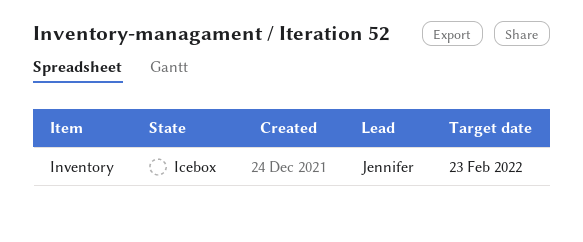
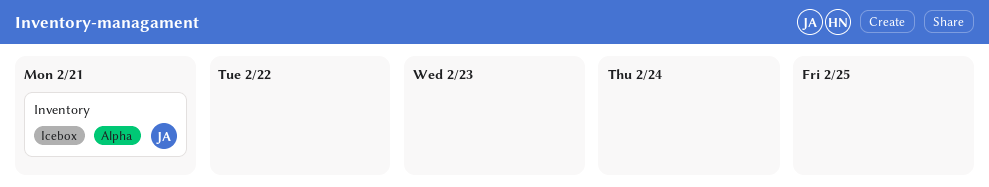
Inventory, due: Feb 23 -> Feb 21

